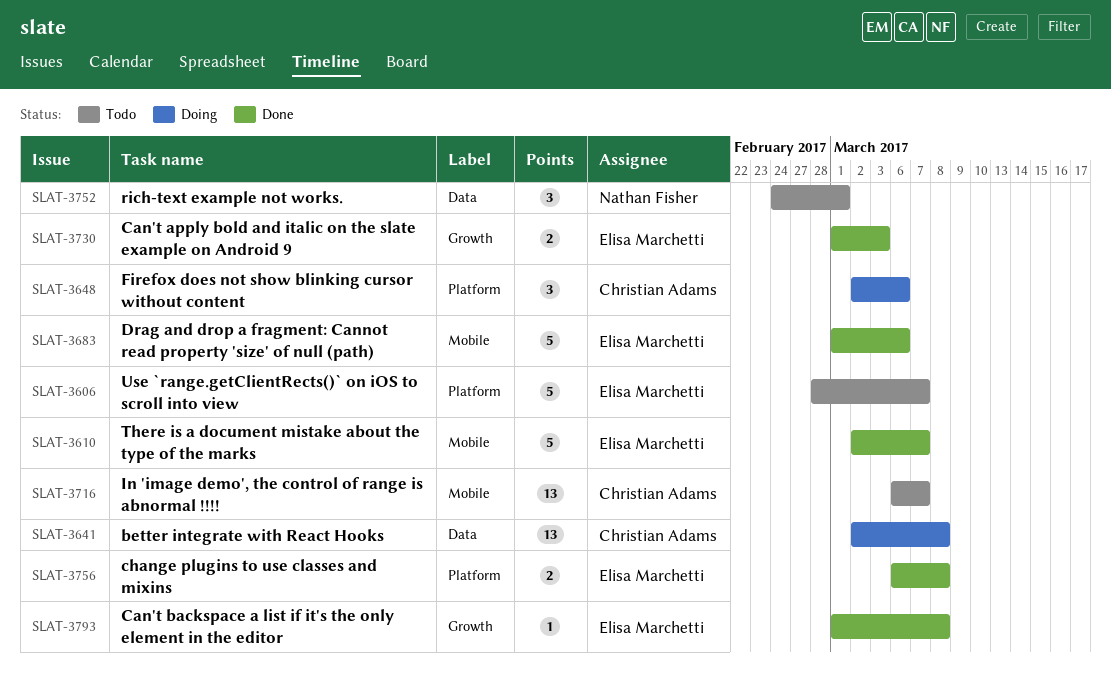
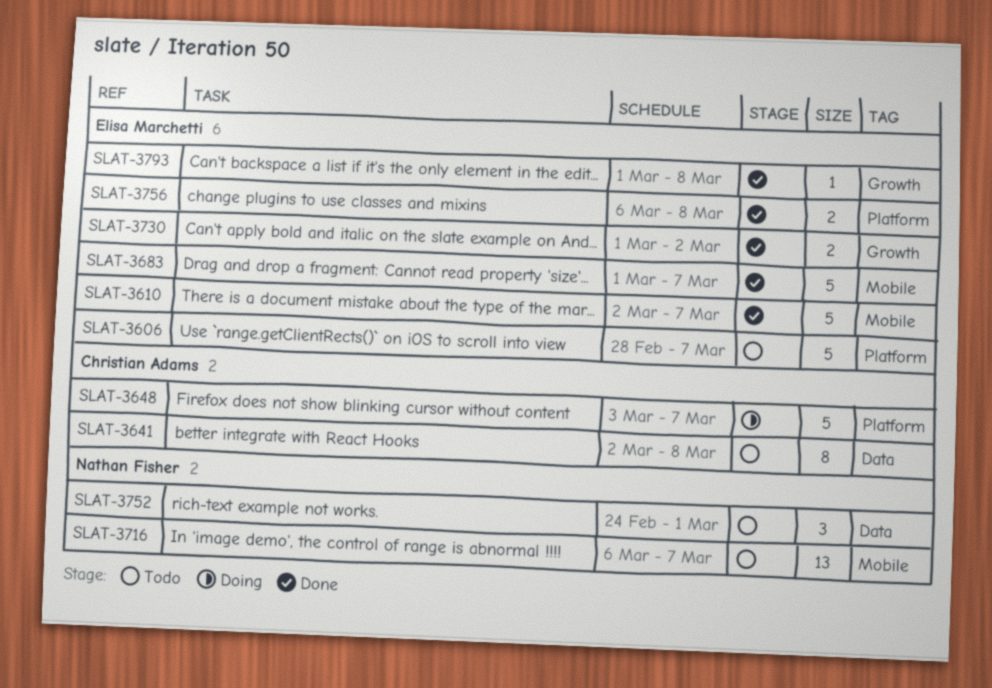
SLAT-3641, status: Doing -> Todo
SLAT-3641, estimate: 13 -> 8
SLAT-3648, estimate: 3 -> 5
SLAT-3648, start: Mar 2 -> Mar 3
SLAT-3648, due: Mar 6 -> Mar 7
SLAT-3683, due: Mar 6 -> Mar 7
SLAT-3716, owner: Christian Adams -> Nathan Fisher
SLAT-3730, due: Mar 3 -> Mar 2

